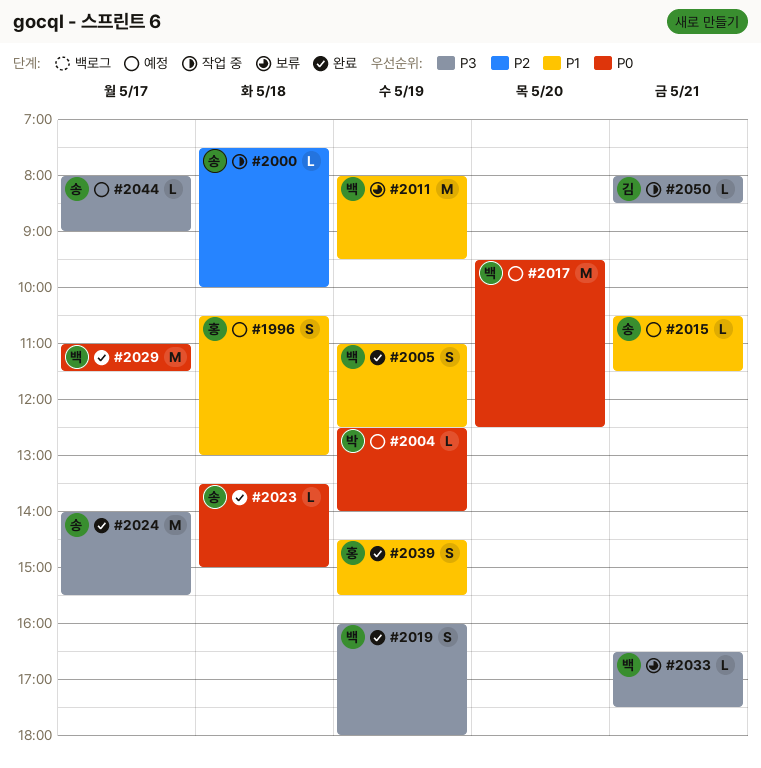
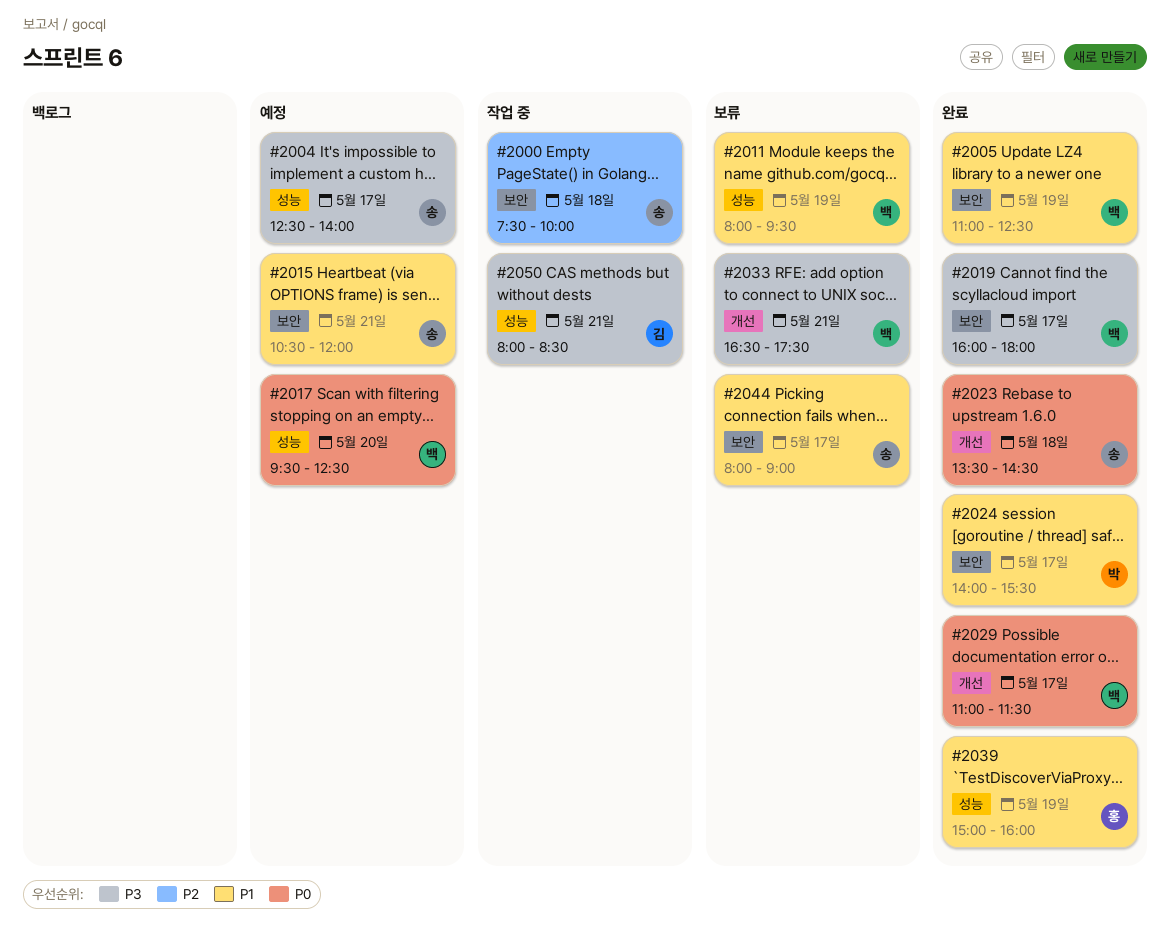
#1996: present -> none
#2004, owner: 박 -> 송
#2004, priority: P0 -> P3
#2004, day: May 19 -> May 17
#2015, ends: 11:30 -> 12:00
#2019, day: May 19 -> May 17
#2023, ends: 15:00 -> 14:30
#2024, owner: 송 -> 박
#2024, priority: P3 -> P1
#2039, begins: 14:30 -> 15:00
#2039, ends: 15:30 -> 16:00
#2044, status: 예정 -> 보류
#2044, priority: P3 -> P1

